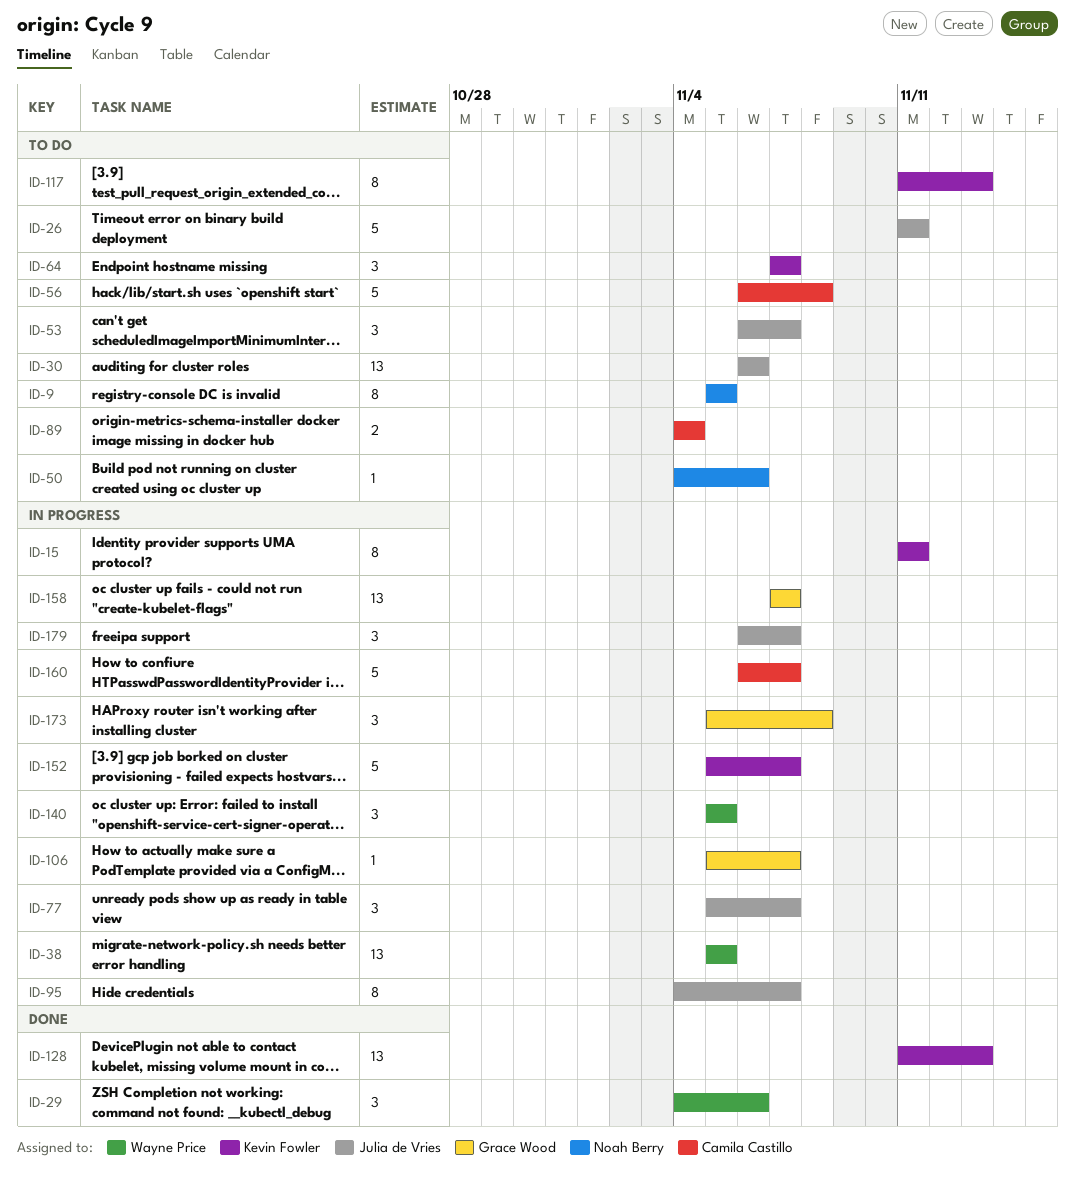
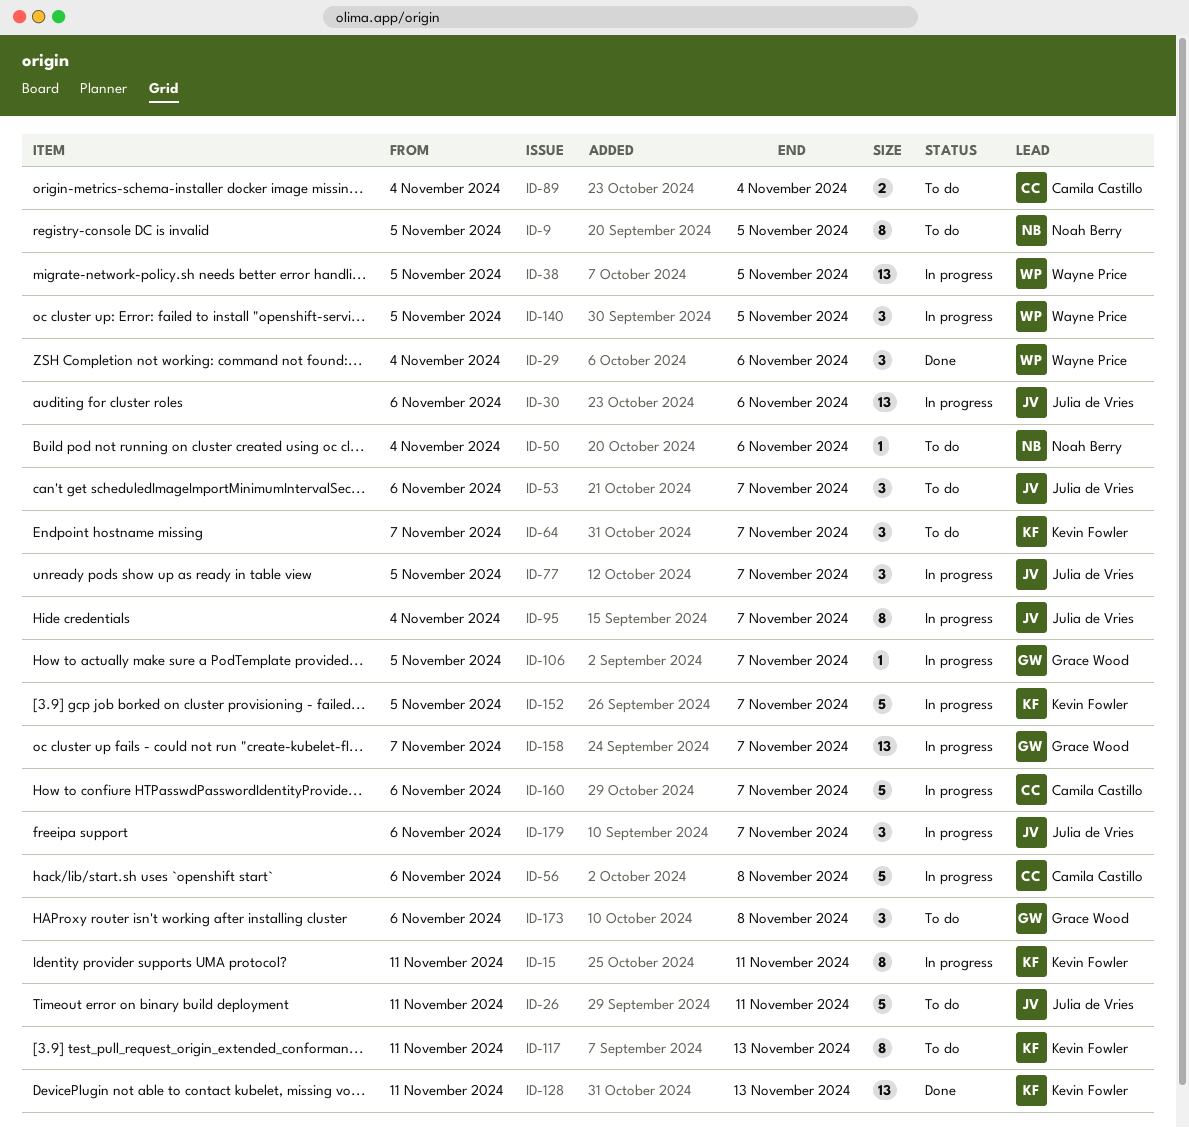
ID-30, status: To do -> In progress
ID-56, status: To do -> In progress
ID-173, status: In progress -> To do
ID-173, start: Nov 5 -> Nov 6

